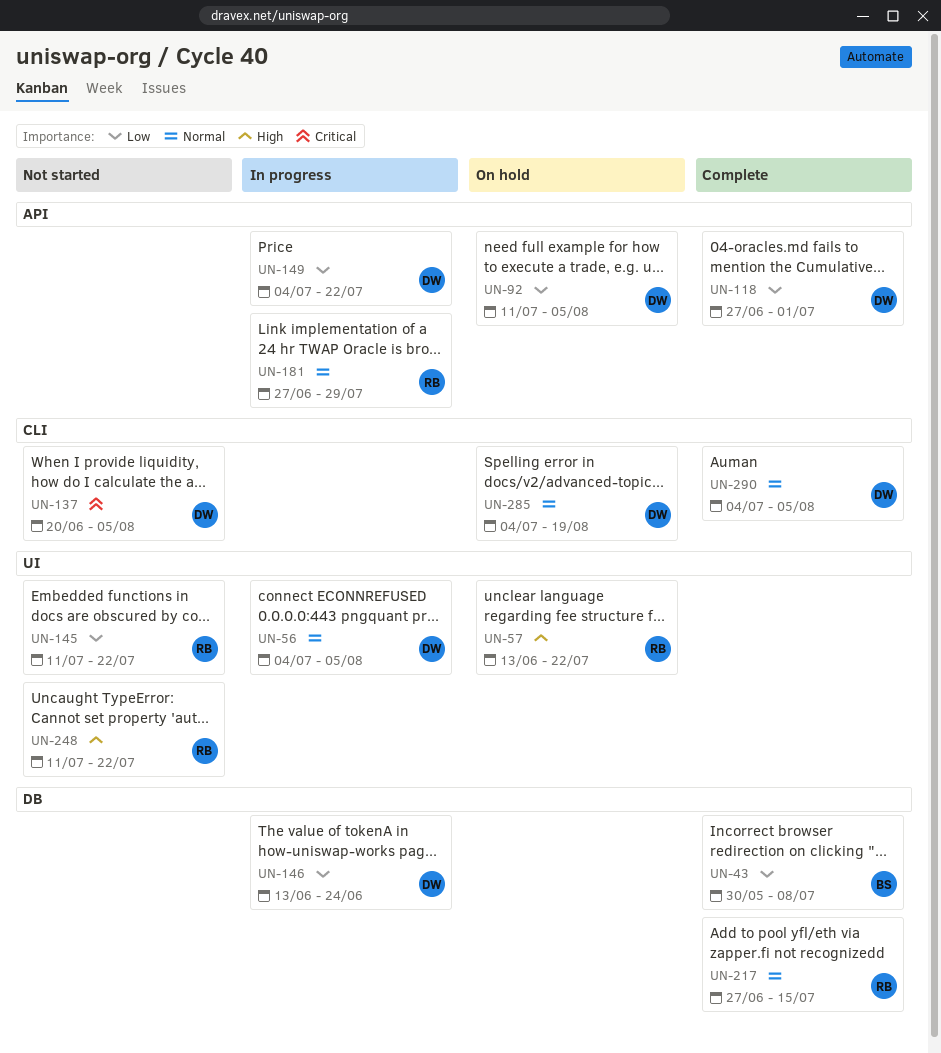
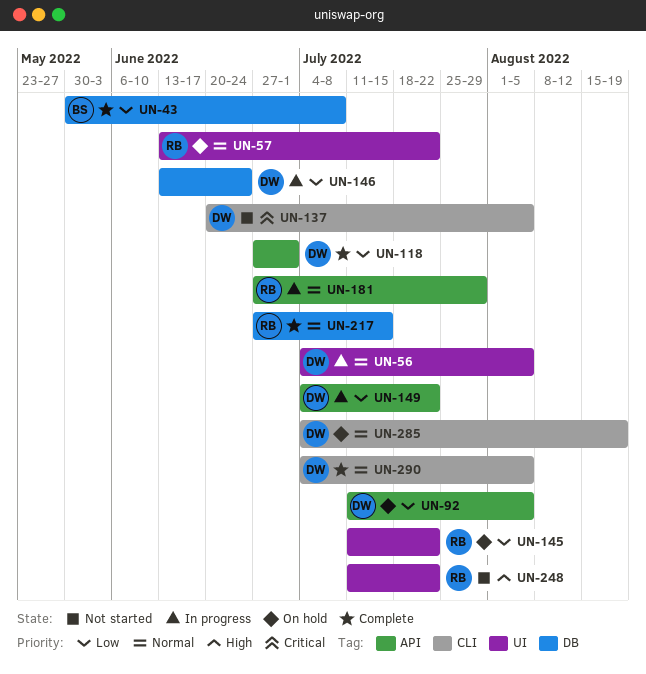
UN-57, priority: High -> Normal
UN-145, status: Not started -> On hold

